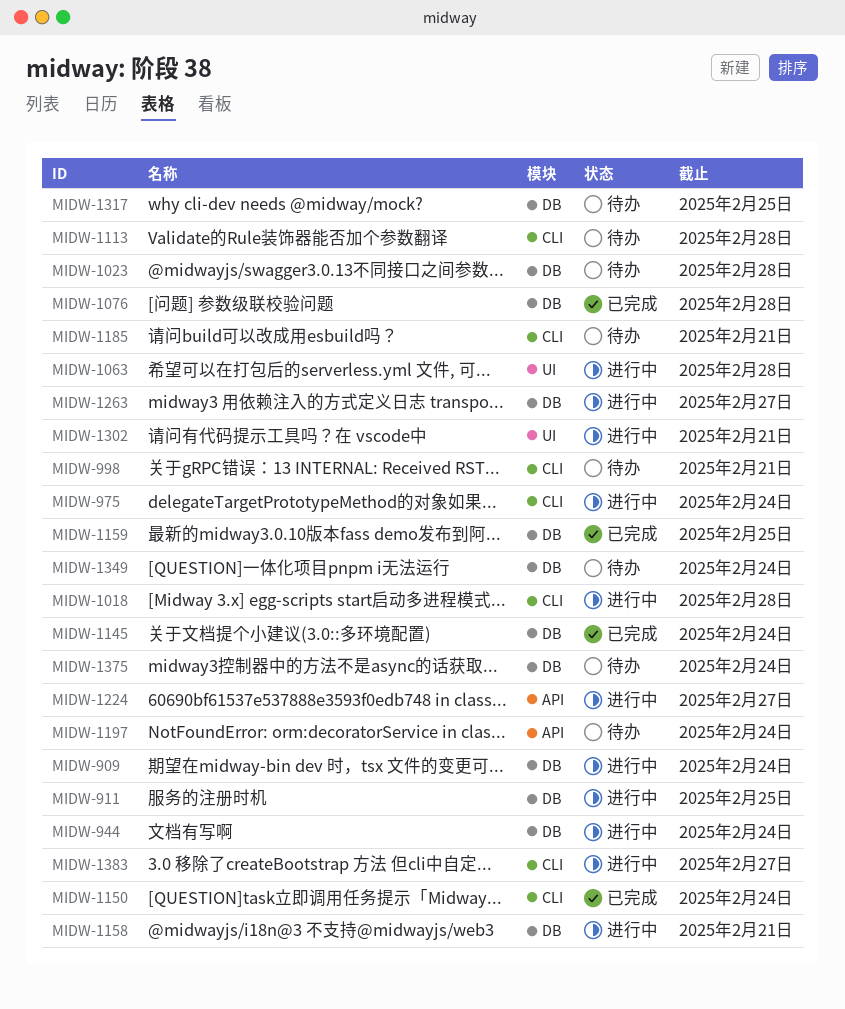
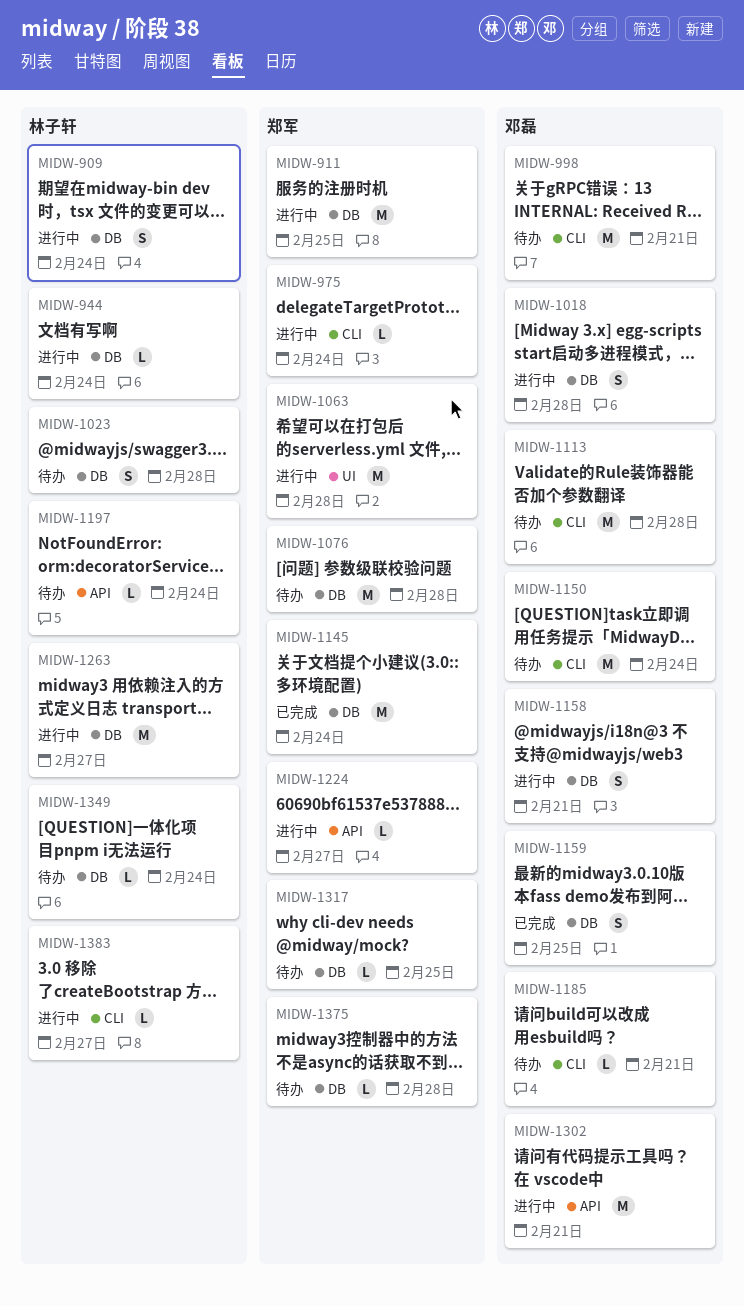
MIDW-1018, label: CLI -> DB
MIDW-1076, status: 已完成 -> 待办
MIDW-1150, status: 已完成 -> 待办
MIDW-1302, label: UI -> API
MIDW-1375, due: Feb 24 -> Feb 28

